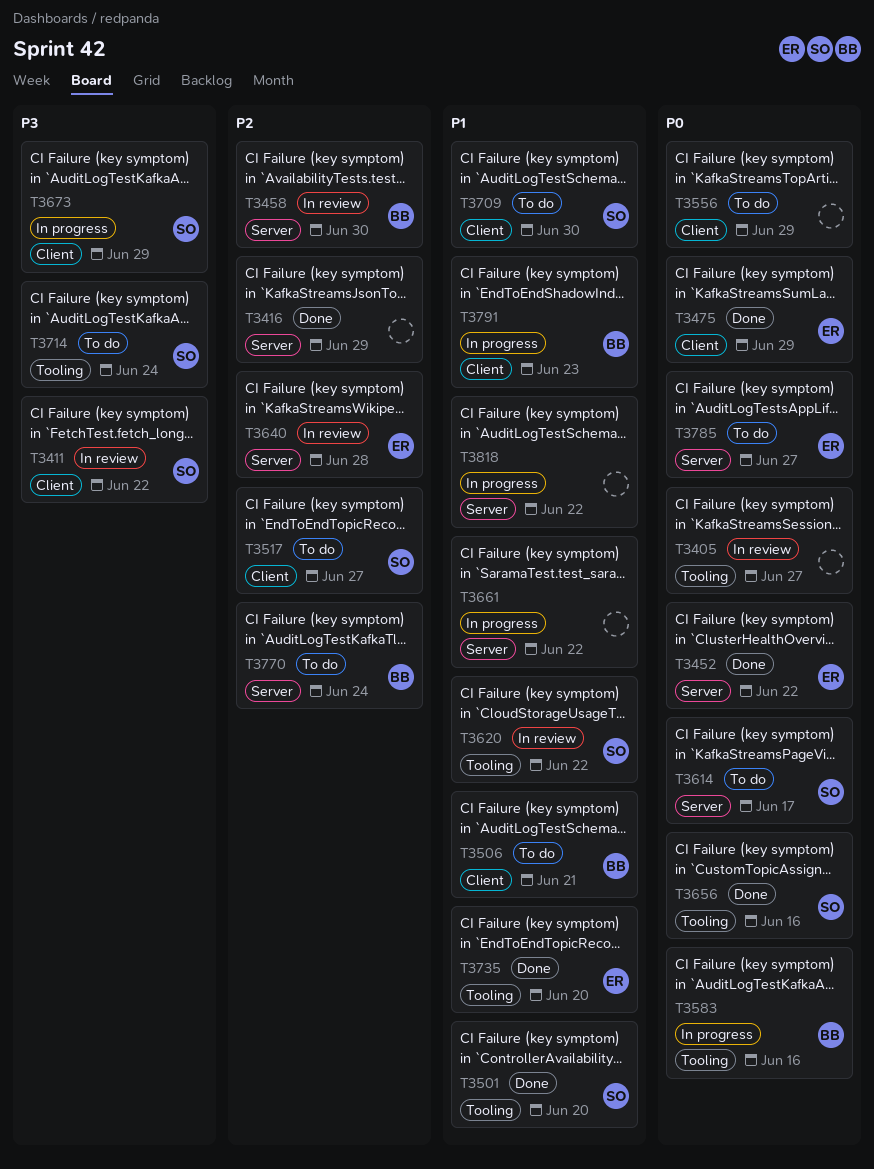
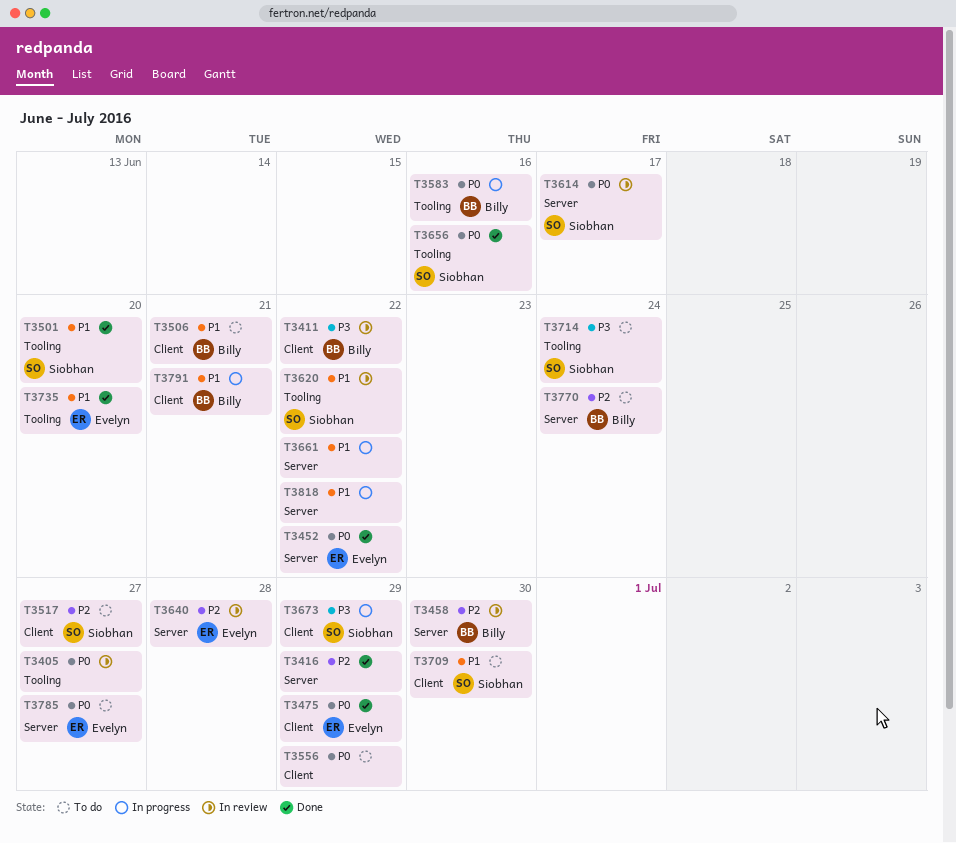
T3411, owner: Siobhan -> Billy
T3614, status: To do -> In review
T3791, due: Jun 23 -> Jun 21

